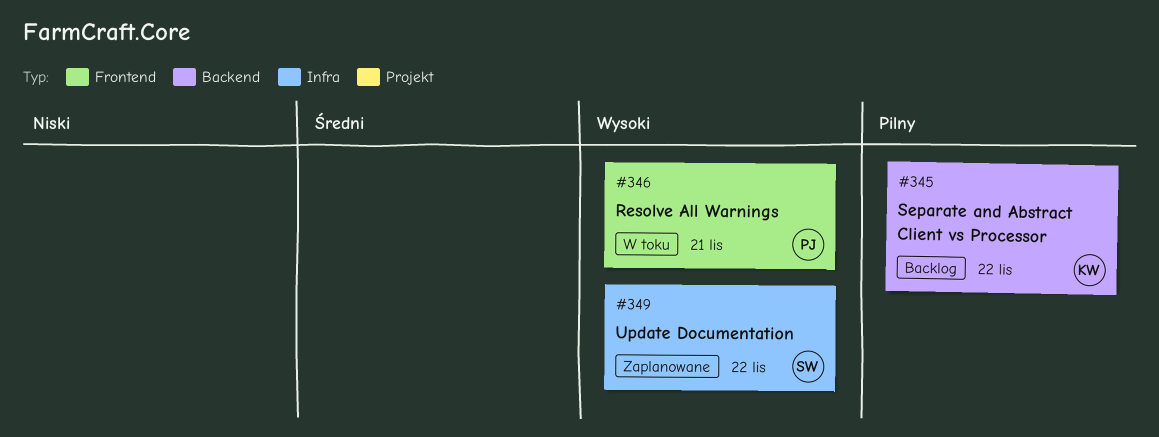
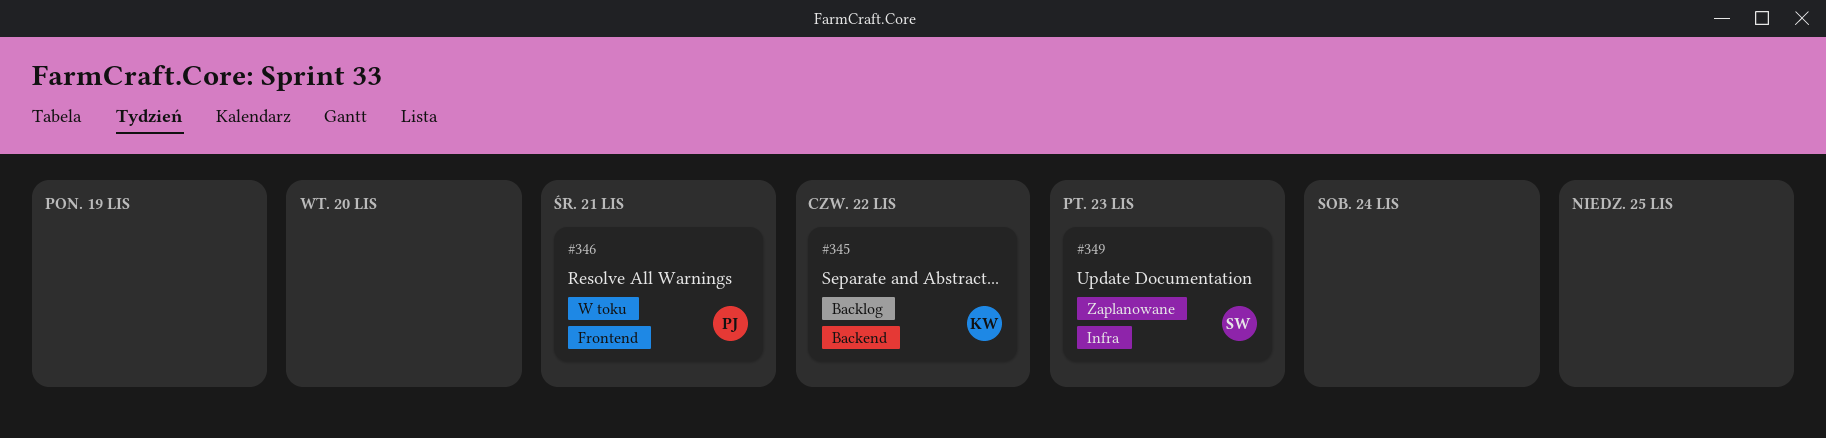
#349, due: Nov 22 -> Nov 23

